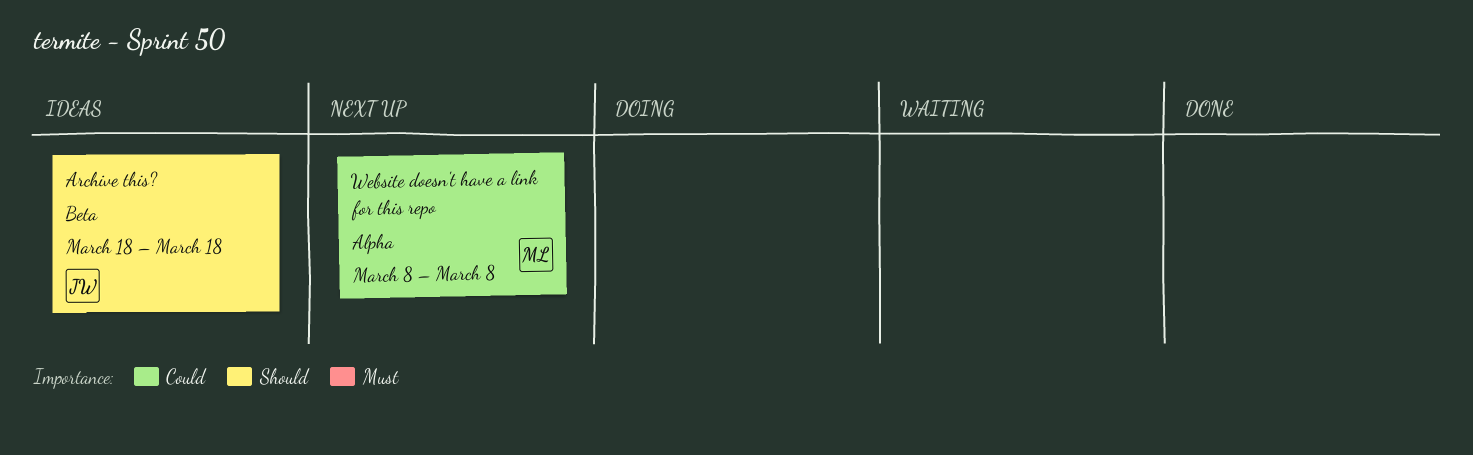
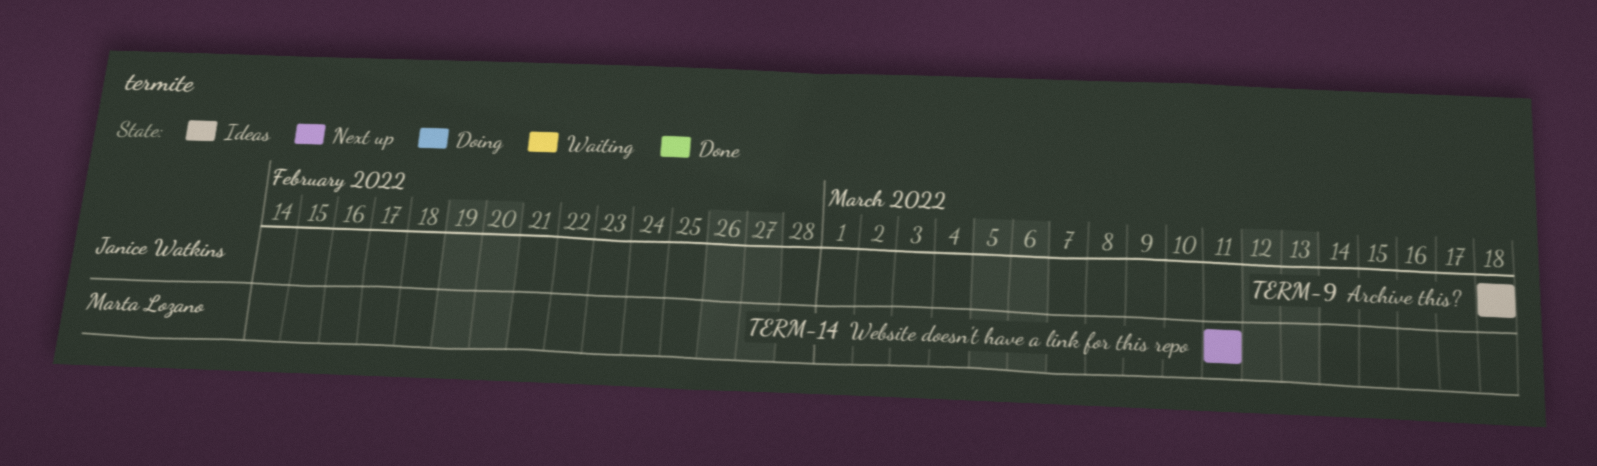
Website doesn't have a link for this repo, start: Mar 8 -> Mar 11
Website doesn't have a link for this repo, due: Mar 8 -> Mar 11

